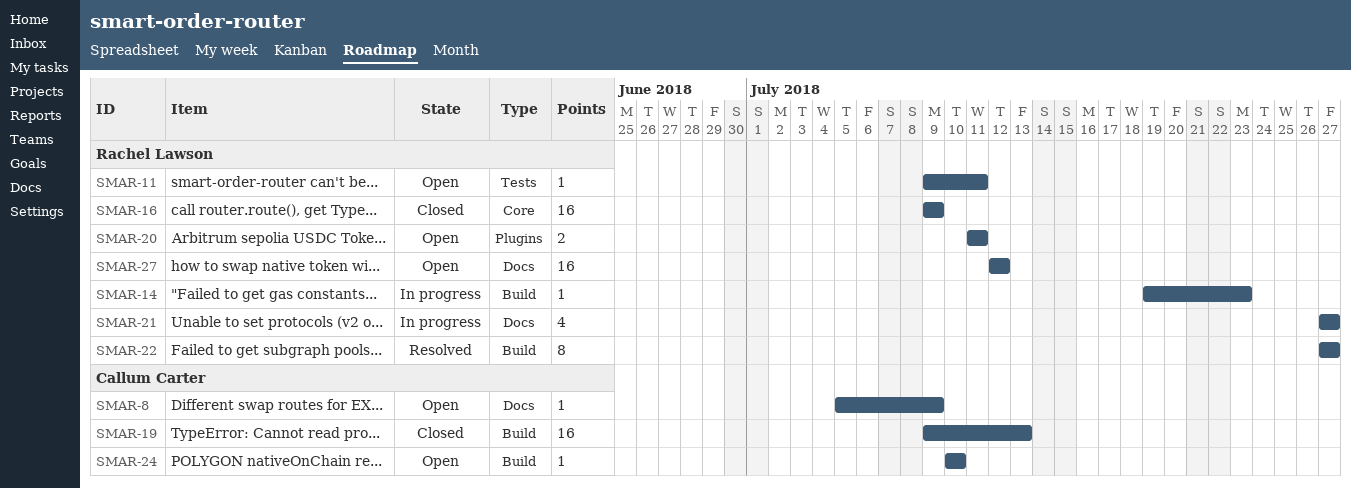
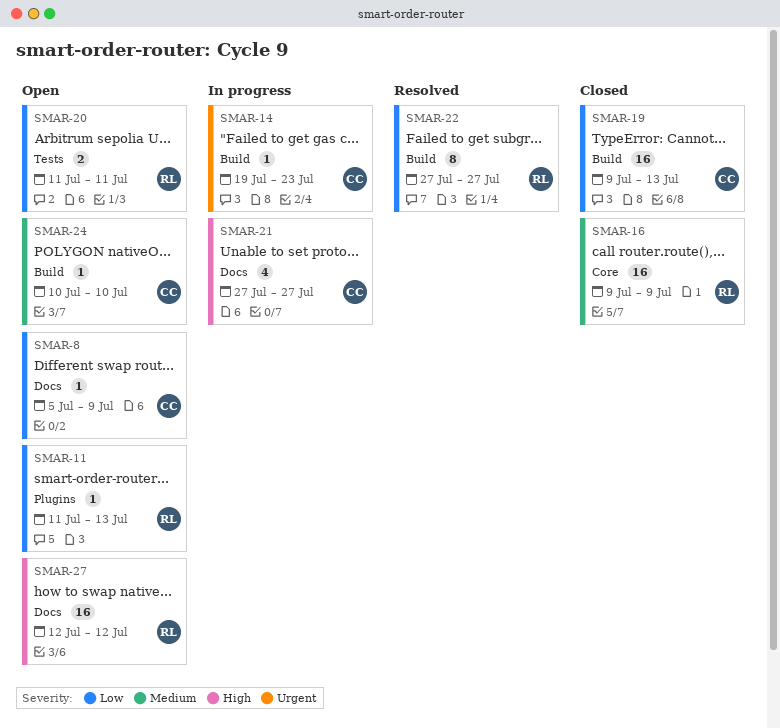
SMAR-11, label: Tests -> Plugins
SMAR-11, start: Jul 9 -> Jul 11
SMAR-11, due: Jul 11 -> Jul 13
SMAR-14, owner: Rachel Lawson -> Callum Carter
SMAR-20, label: Plugins -> Tests
SMAR-21, owner: Rachel Lawson -> Callum Carter

